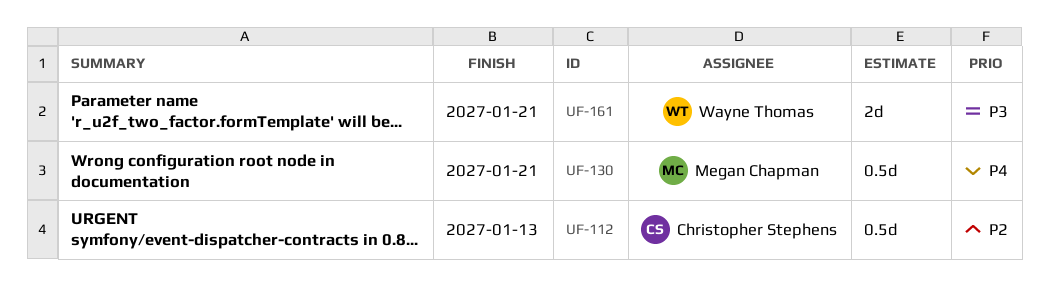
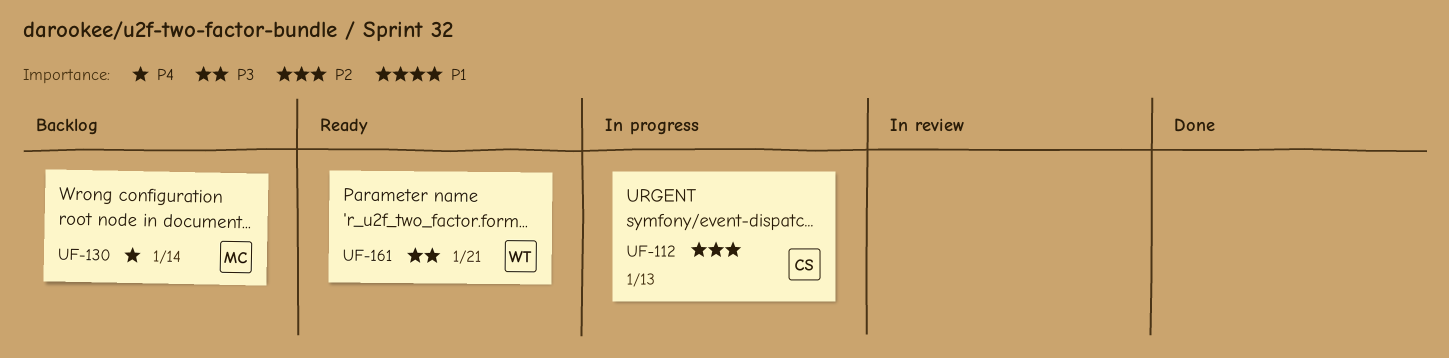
UF-130, due: Jan 21 -> Jan 14

